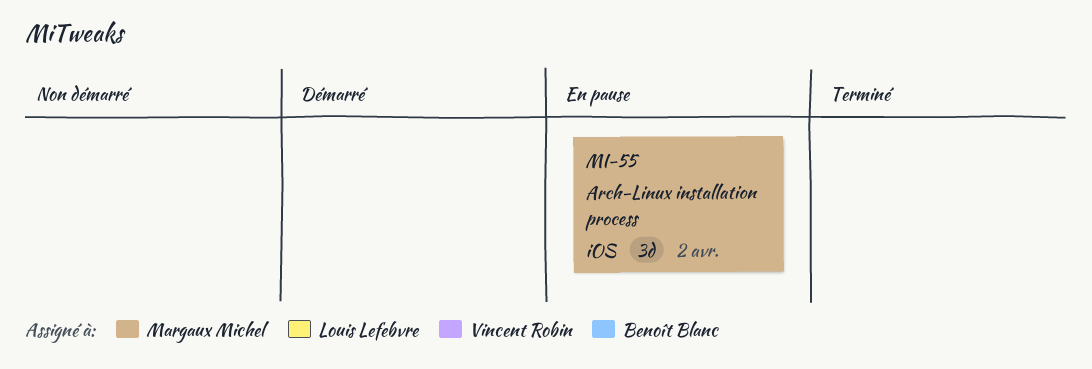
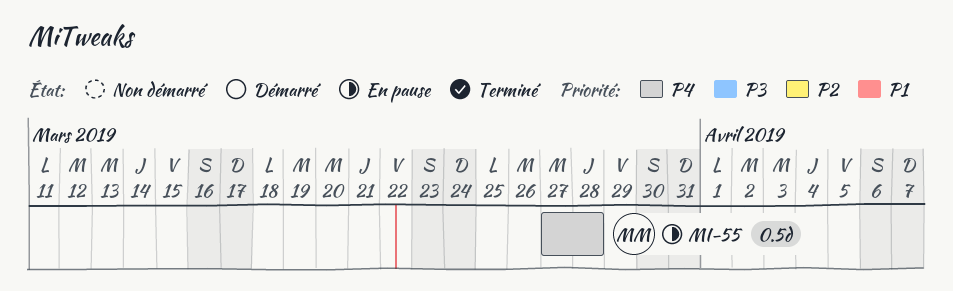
MI-55, estimate: 3d -> 0.5d
MI-55, due: Apr 2 -> Mar 28

